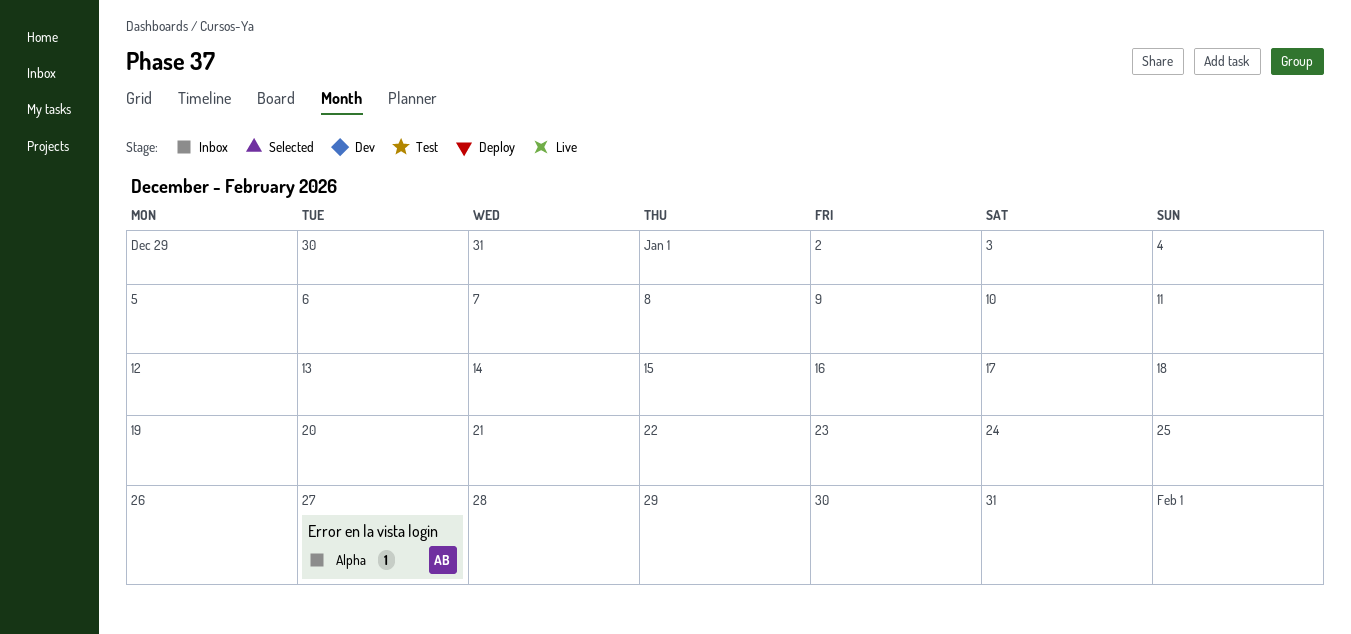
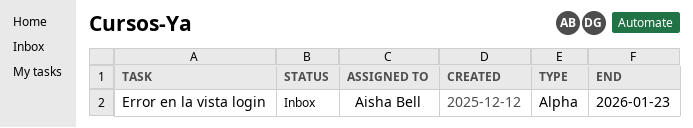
Error en la vista login, due: Jan 27 -> Jan 23

